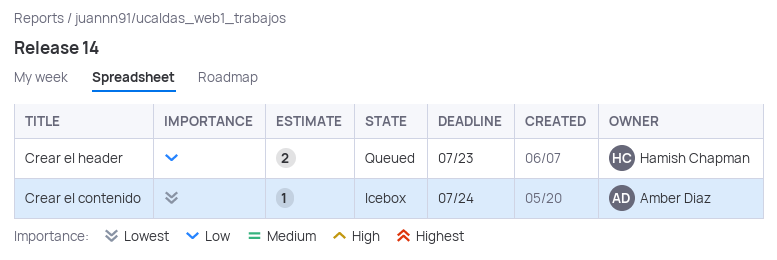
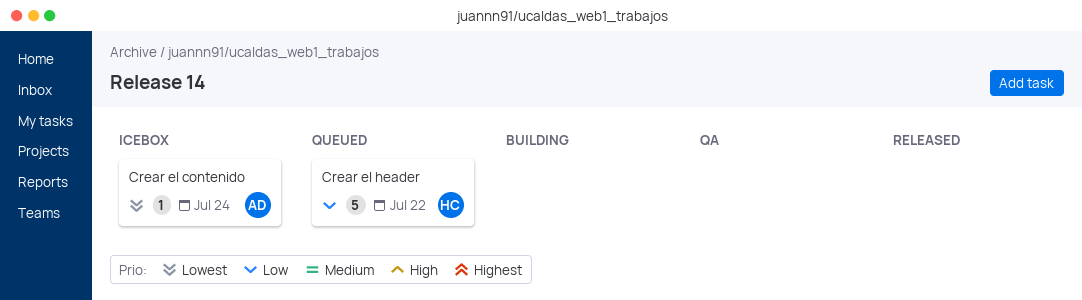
Crear el header, estimate: 2 -> 5
Crear el header, due: Jul 23 -> Jul 22

